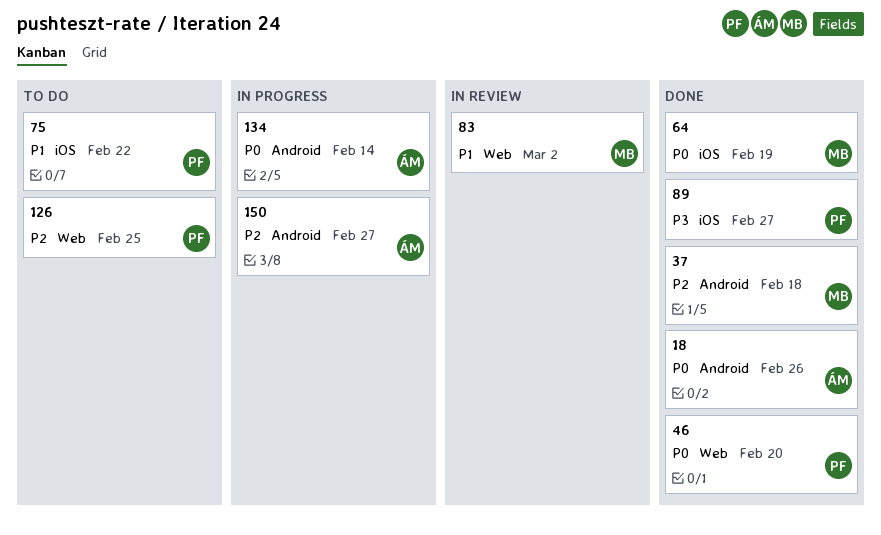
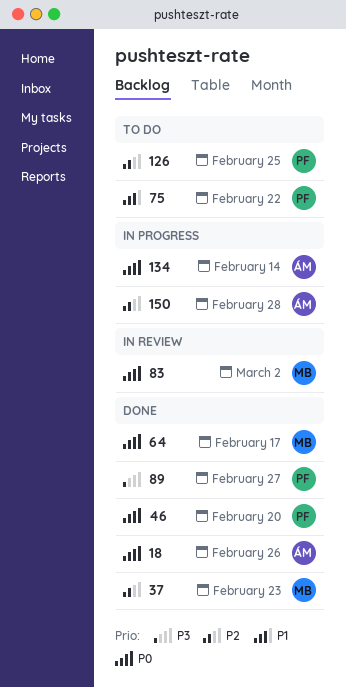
150, due: Feb 27 -> Feb 28
37, due: Feb 18 -> Feb 23
64, due: Feb 19 -> Feb 17
83, priority: P1 -> P0

